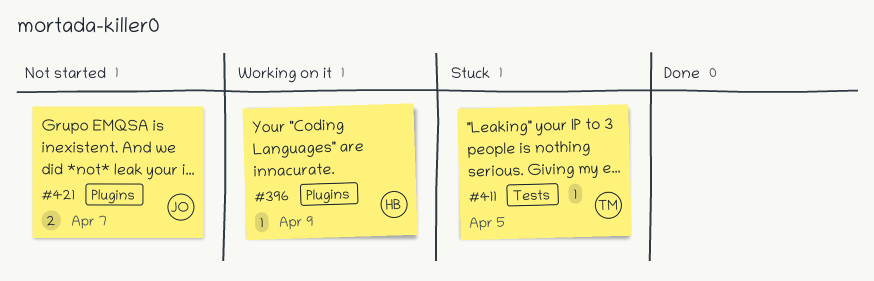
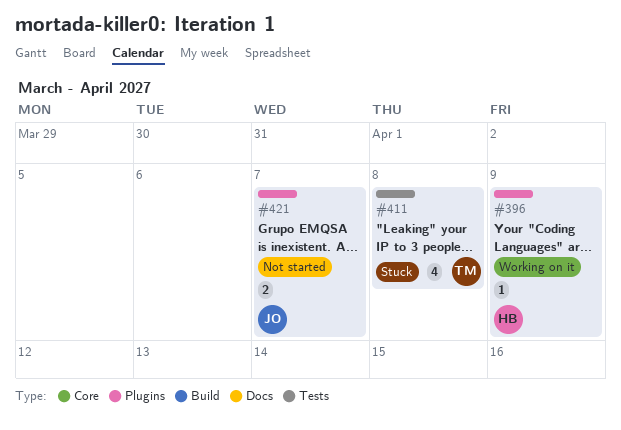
#411, estimate: 1 -> 4
#411, due: Apr 5 -> Apr 8

